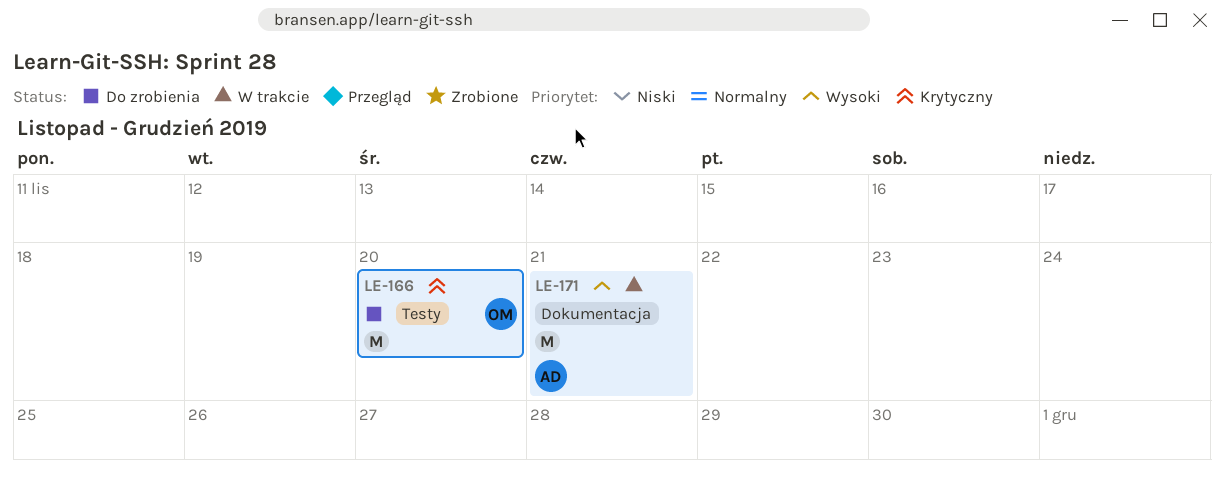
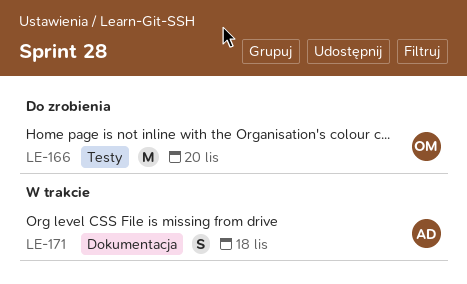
LE-171, estimate: M -> S
LE-171, due: Nov 21 -> Nov 18

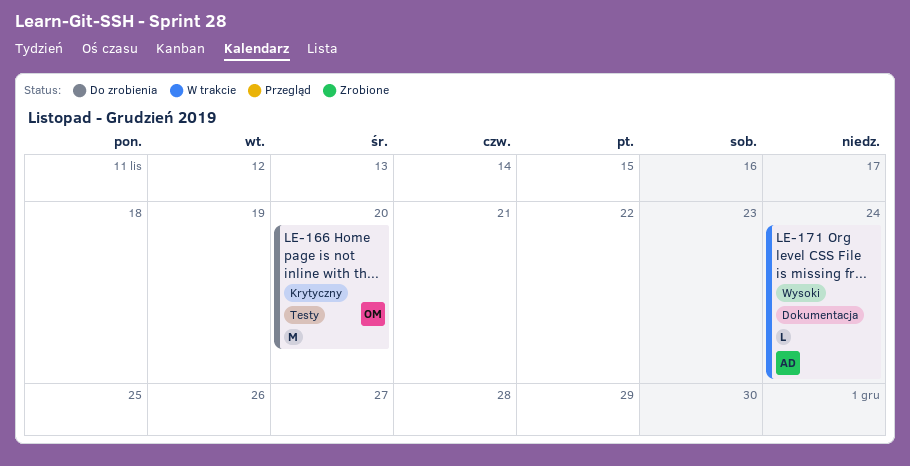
LE-171, estimate: S -> L
LE-171, due: Nov 18 -> Nov 24

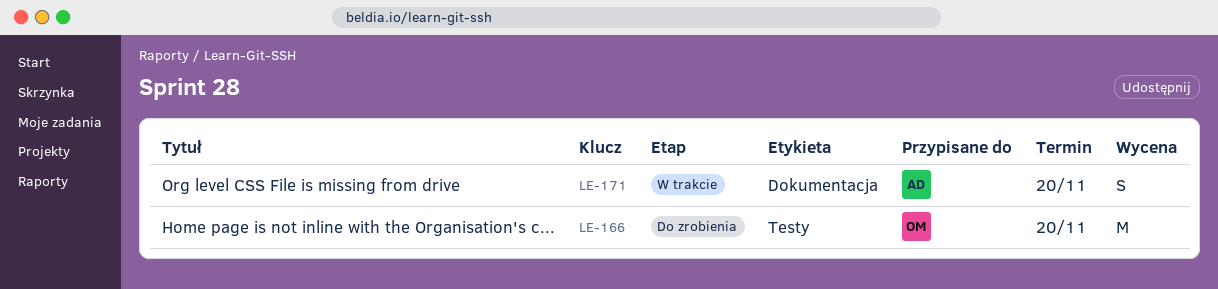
LE-171, estimate: L -> S
LE-171, due: Nov 24 -> Nov 20

